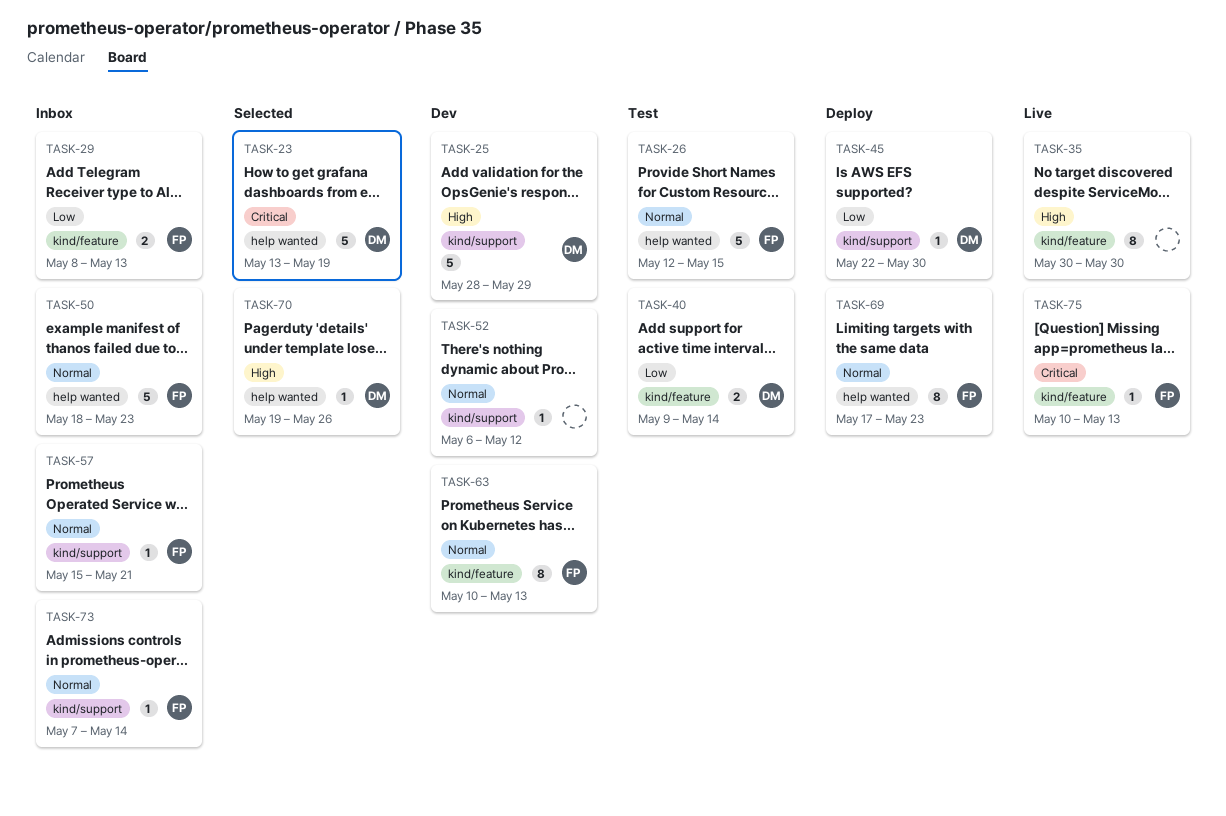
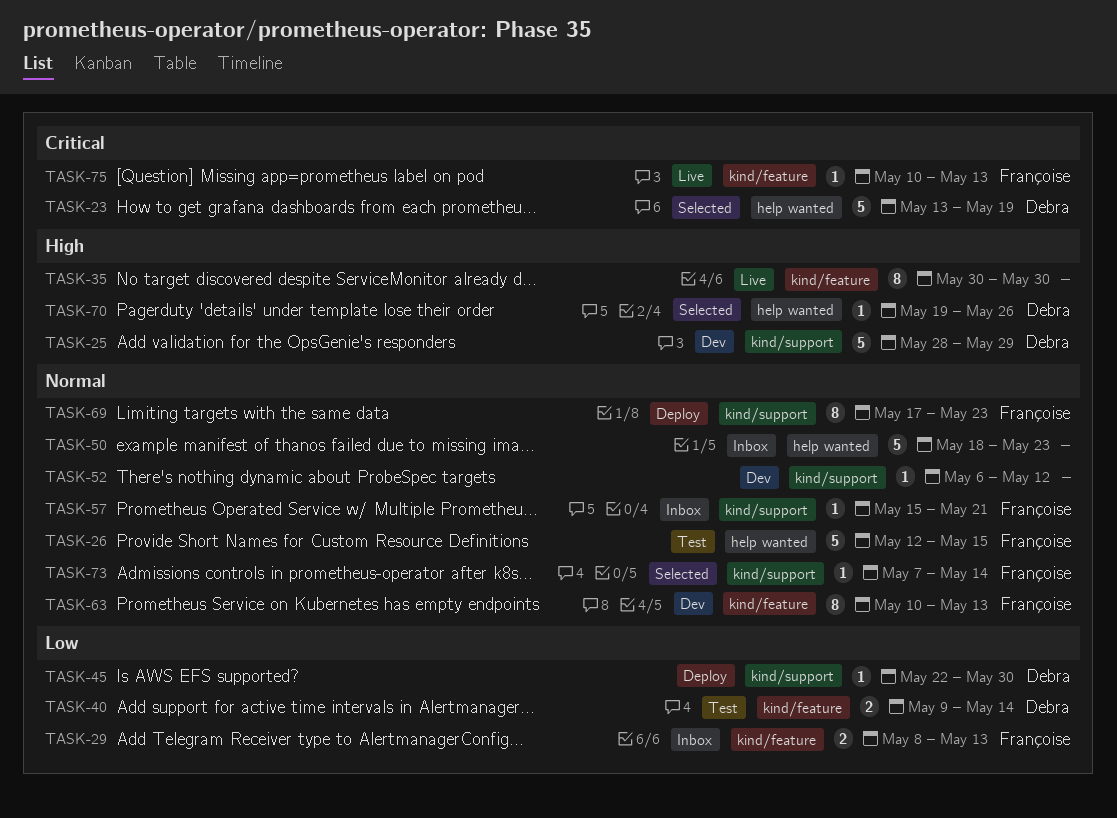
TASK-50, owner: Françoise -> none
TASK-69, label: help wanted -> kind/support
TASK-73, status: Inbox -> Selected

